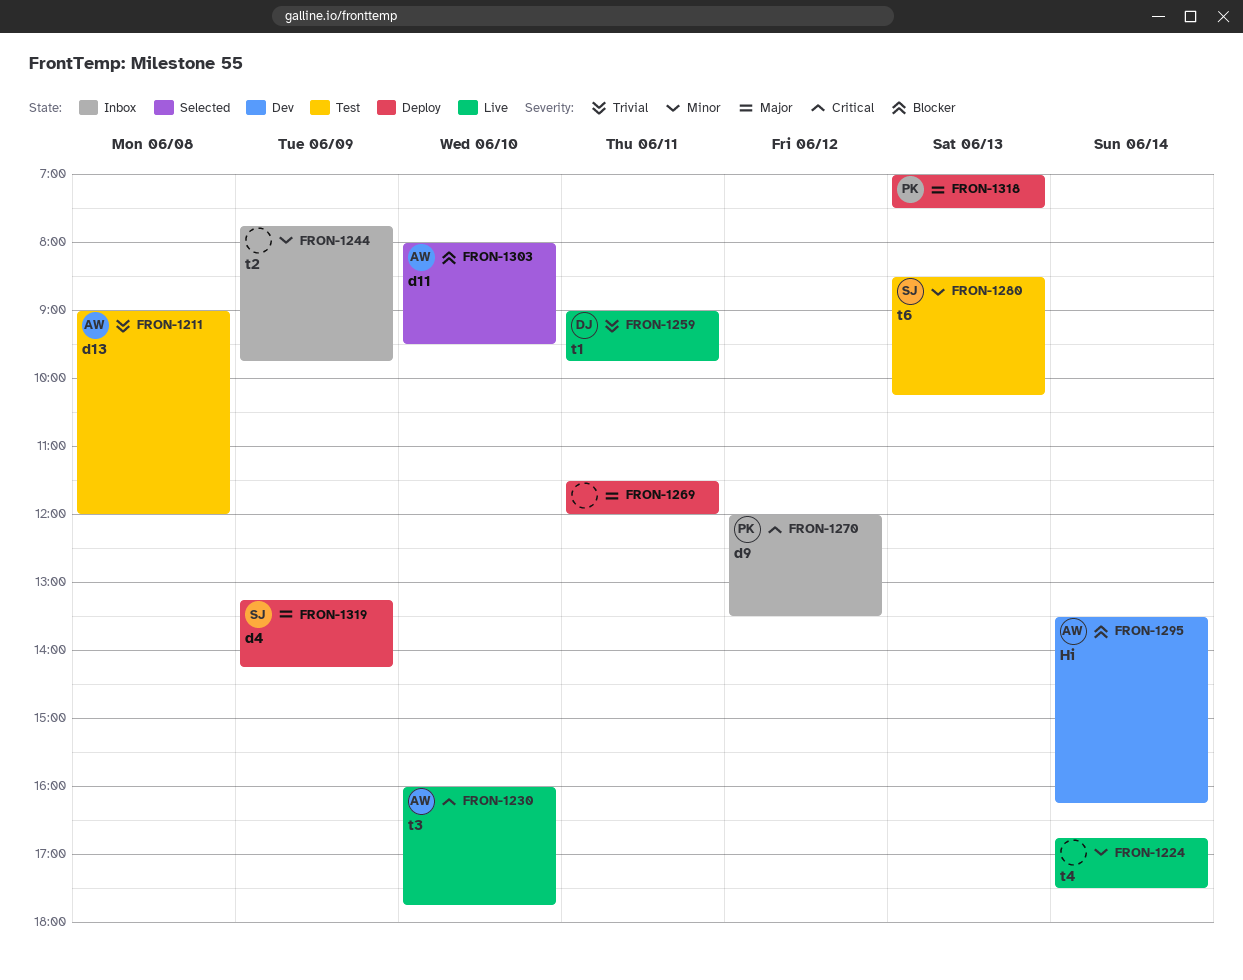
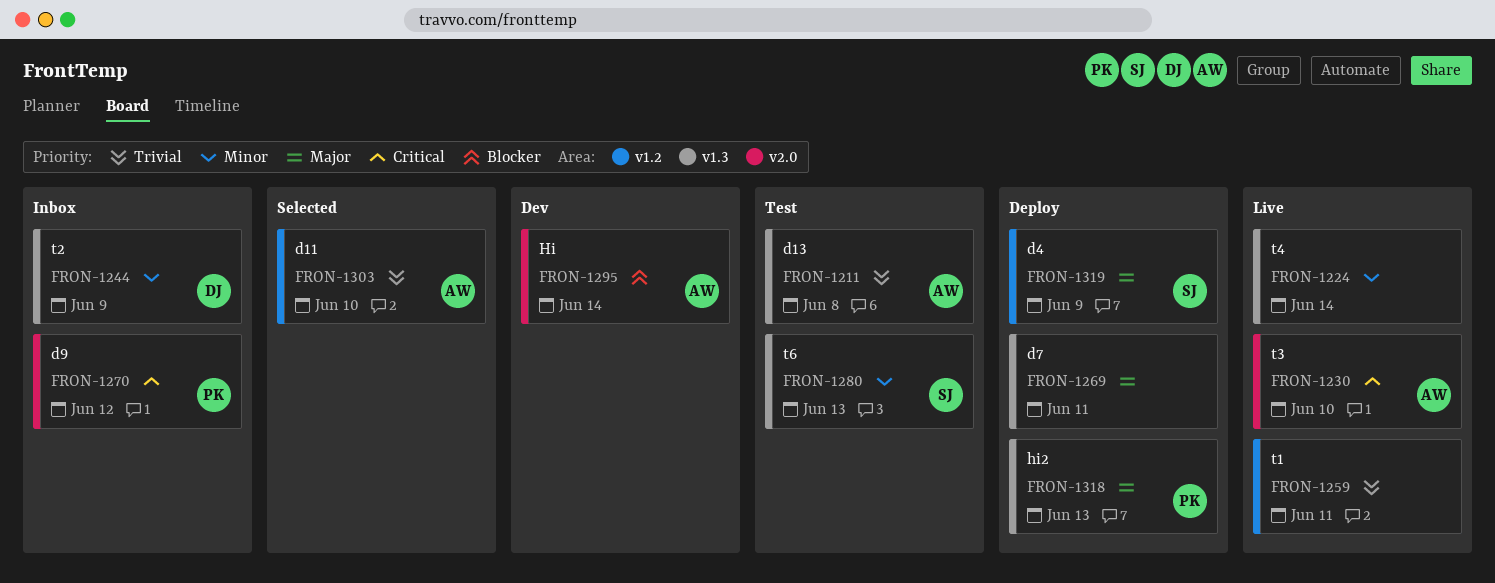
FRON-1244, owner: none -> DJ
FRON-1259, owner: DJ -> none
FRON-1303, priority: Blocker -> Trivial

